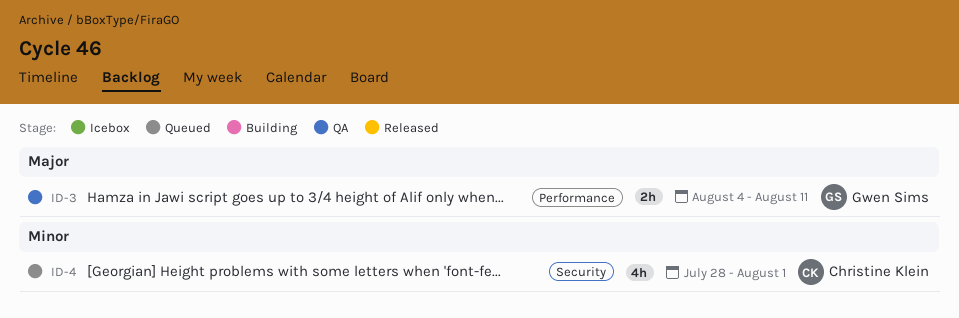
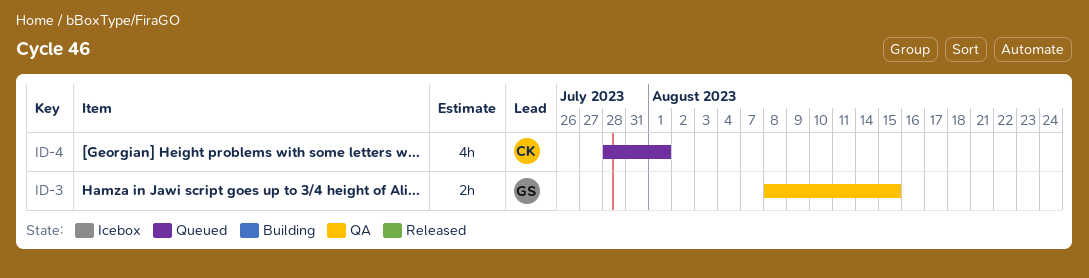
ID-3, start: Aug 4 -> Aug 8
ID-3, due: Aug 11 -> Aug 15

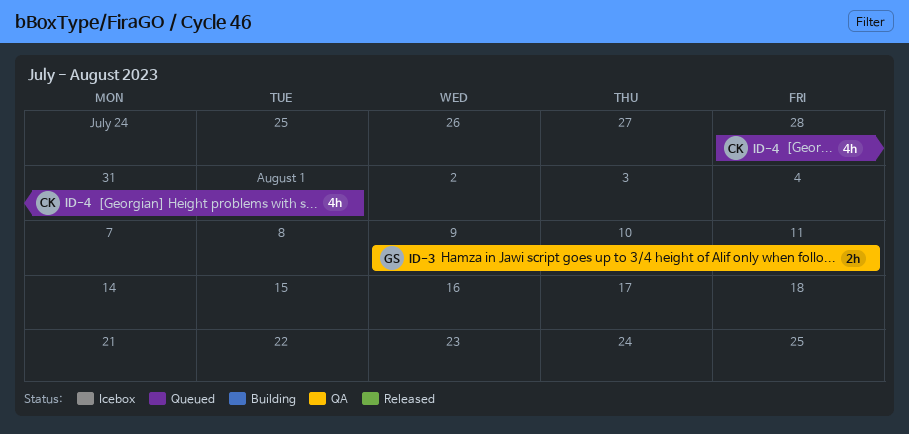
ID-3, start: Aug 8 -> Aug 9
ID-3, due: Aug 15 -> Aug 11

